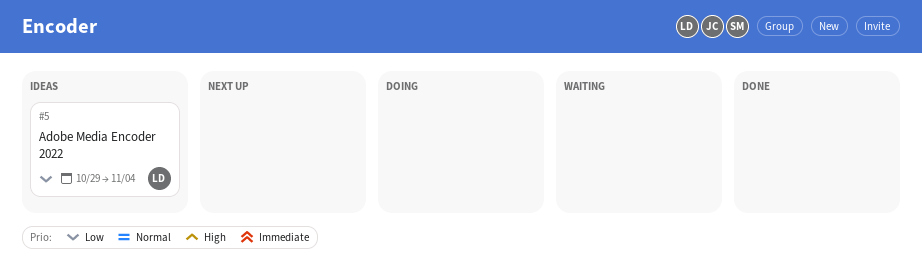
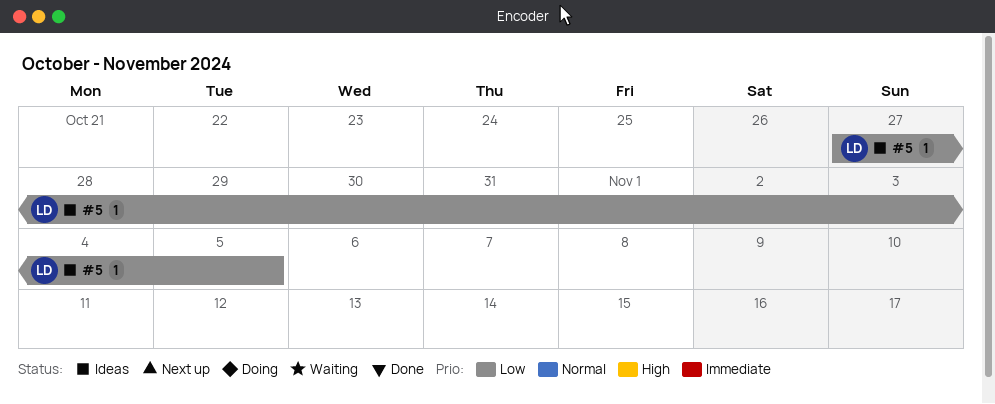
#5, start: Oct 29 -> Oct 27
#5, due: Nov 4 -> Nov 5

